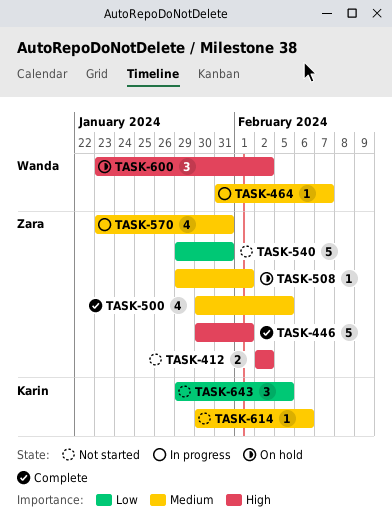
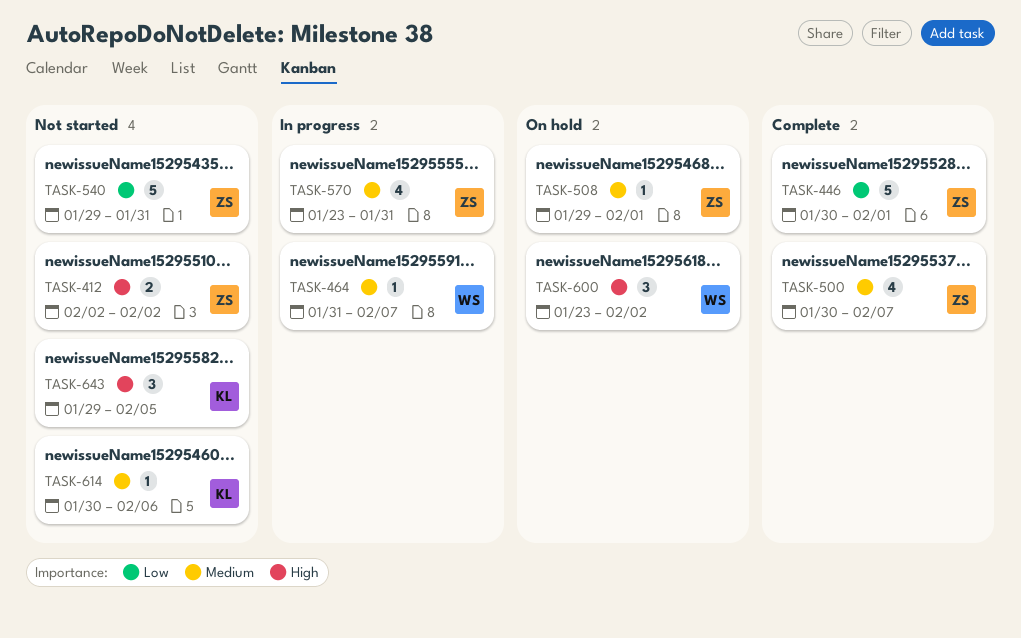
TASK-446, priority: High -> Low
TASK-500, due: Feb 5 -> Feb 7
TASK-643, priority: Low -> High

